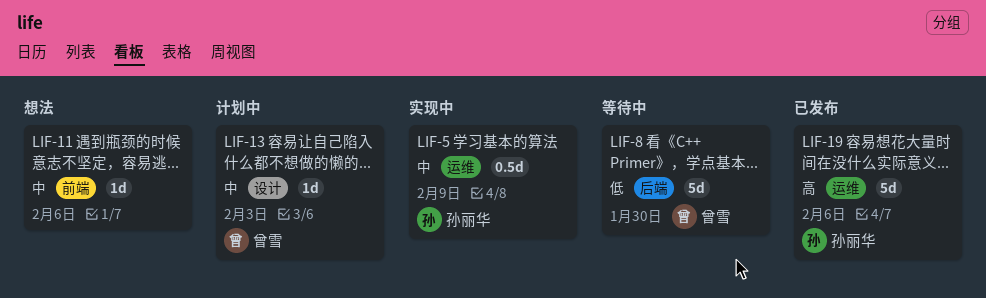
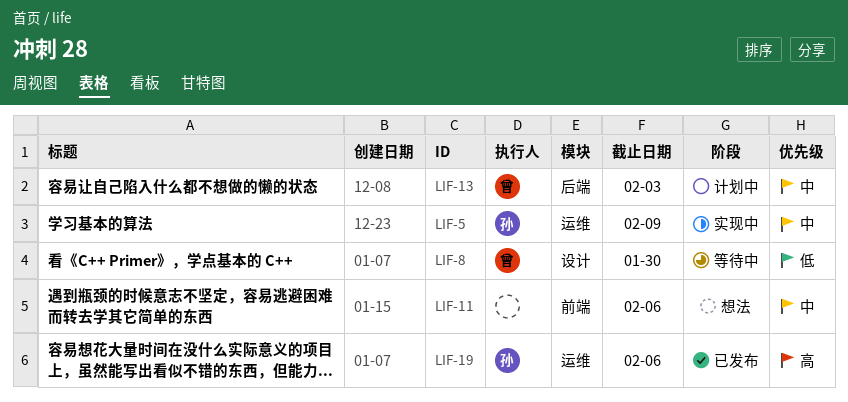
LIF-8, label: 后端 -> 设计
LIF-13, label: 设计 -> 后端

